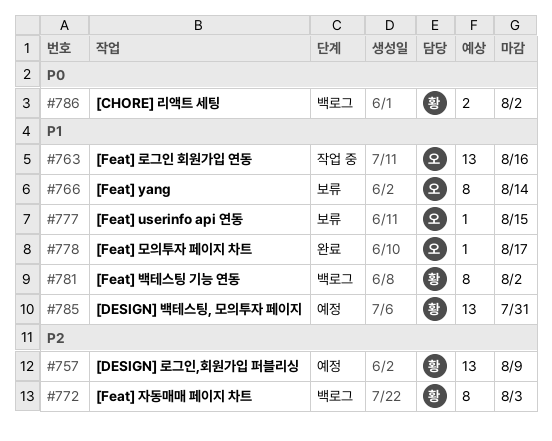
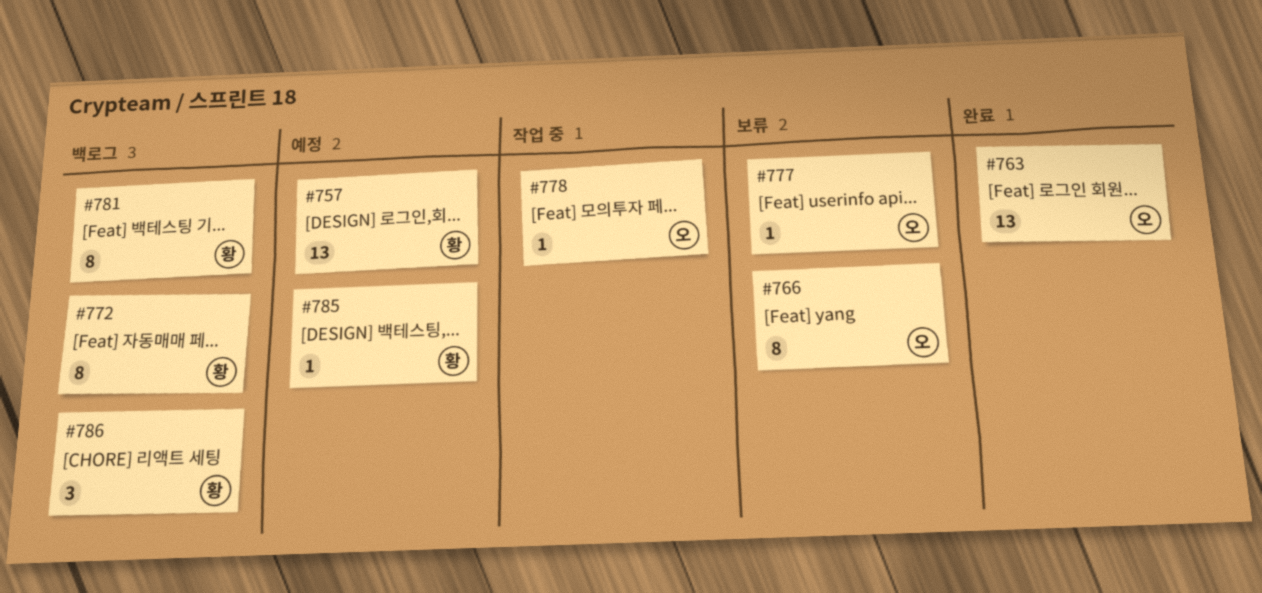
#763, status: 작업 중 -> 완료
#778, status: 완료 -> 작업 중
#785, estimate: 13 -> 1
#786, estimate: 2 -> 3

